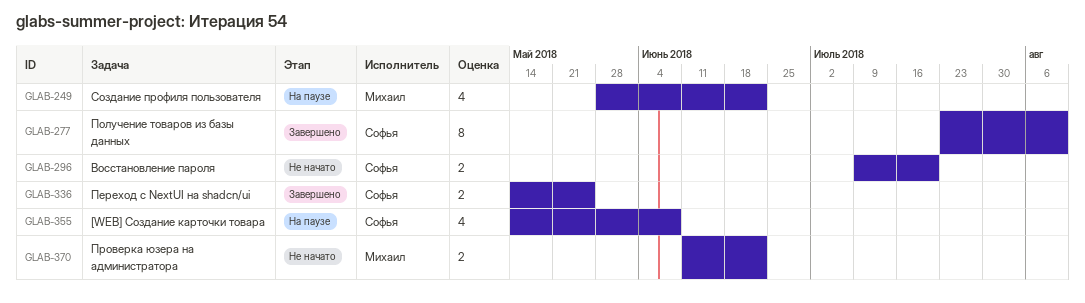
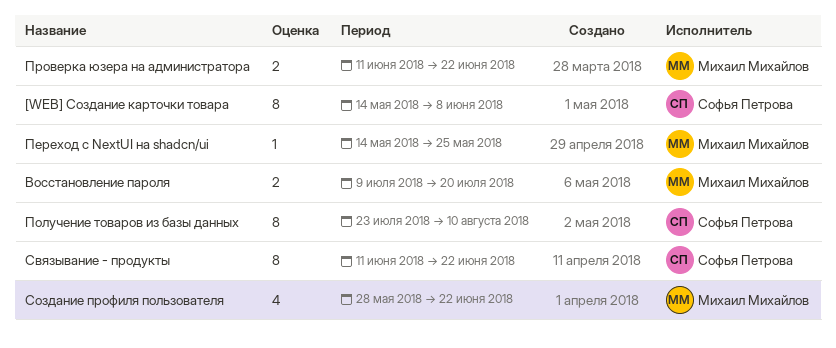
[WEB] Создание карточки товара, estimate: 4 -> 8
Восстановление пароля, owner: Софья Петрова -> Михаил Михайлов
Переход с NextUI на shadcn/ui, owner: Софья Петрова -> Михаил Михайлов
Переход с NextUI на shadcn/ui, estimate: 2 -> 1
Связывание - продукты: none -> present

